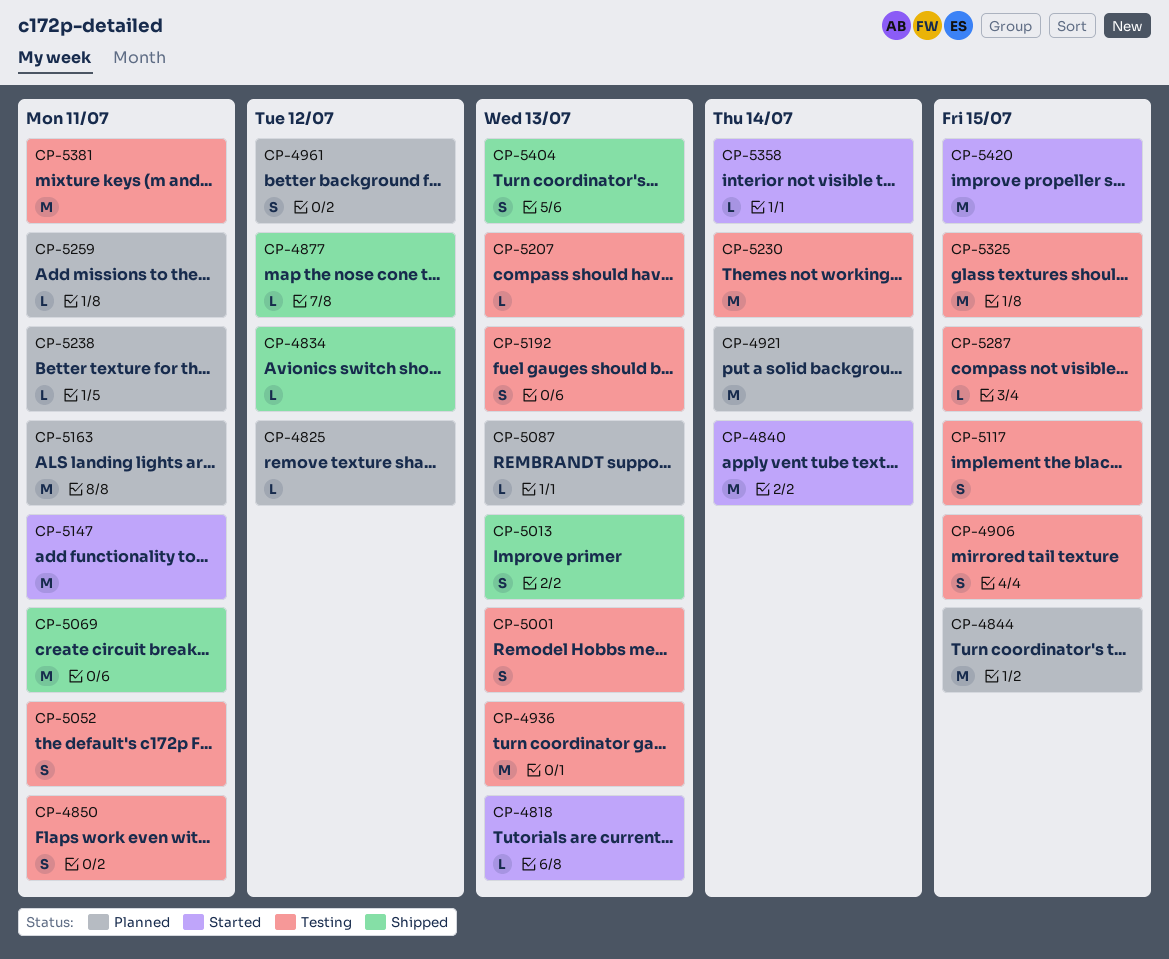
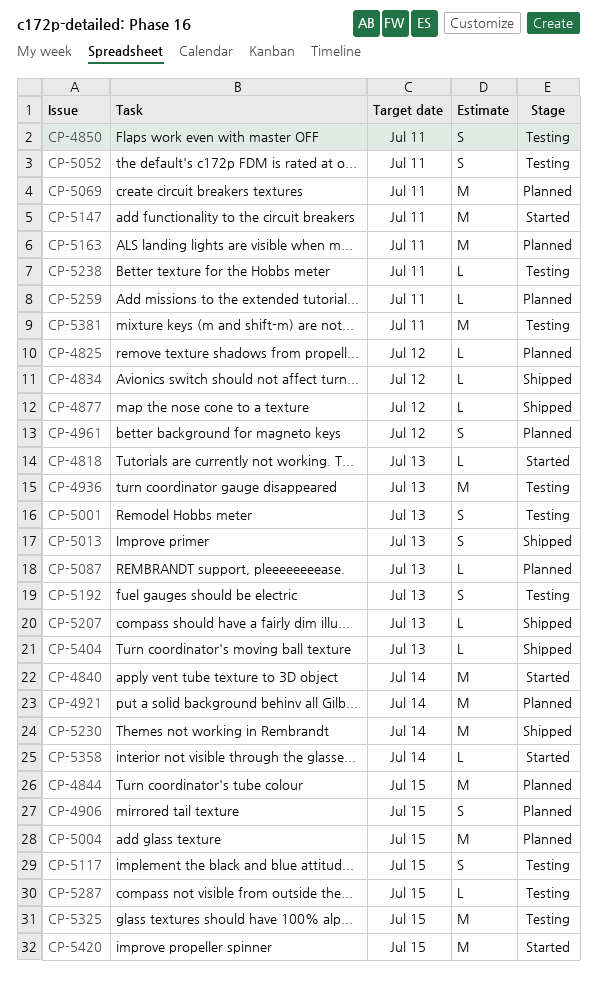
CP-4906, status: Testing -> Planned
CP-5004: none -> present
CP-5069, status: Shipped -> Planned
CP-5207, status: Testing -> Shipped
CP-5230, status: Testing -> Shipped
CP-5238, status: Planned -> Testing
CP-5404, estimate: S -> L

